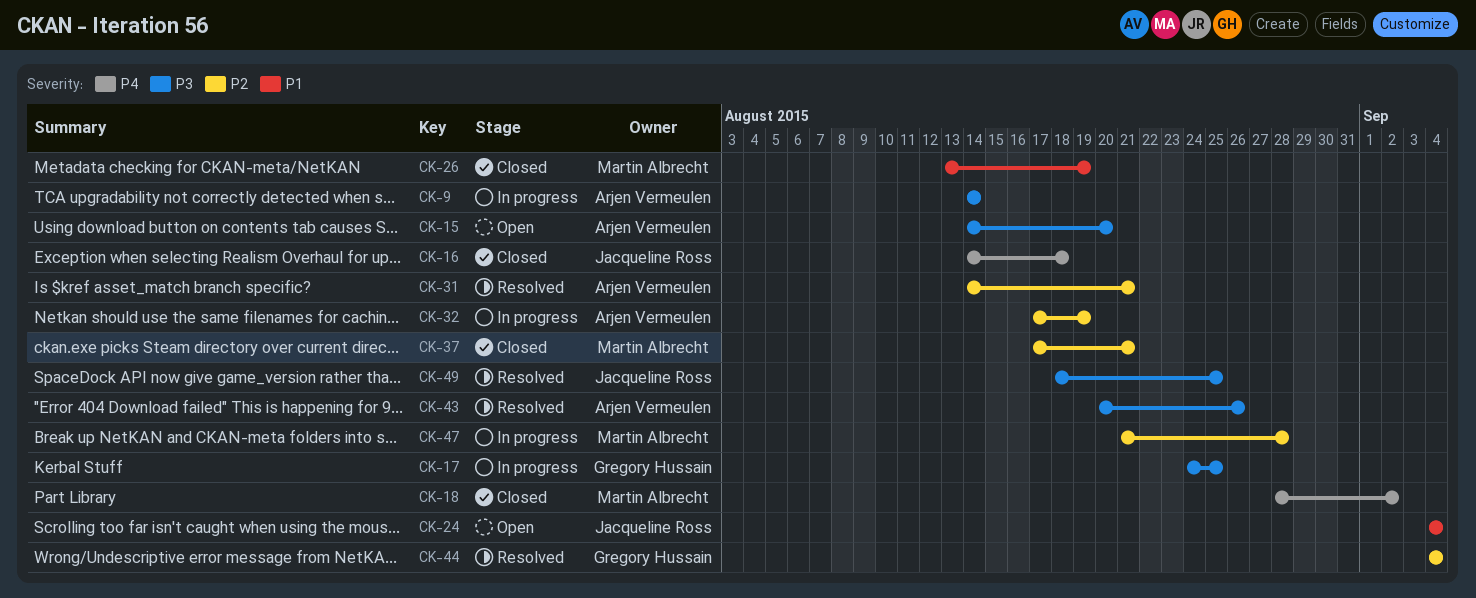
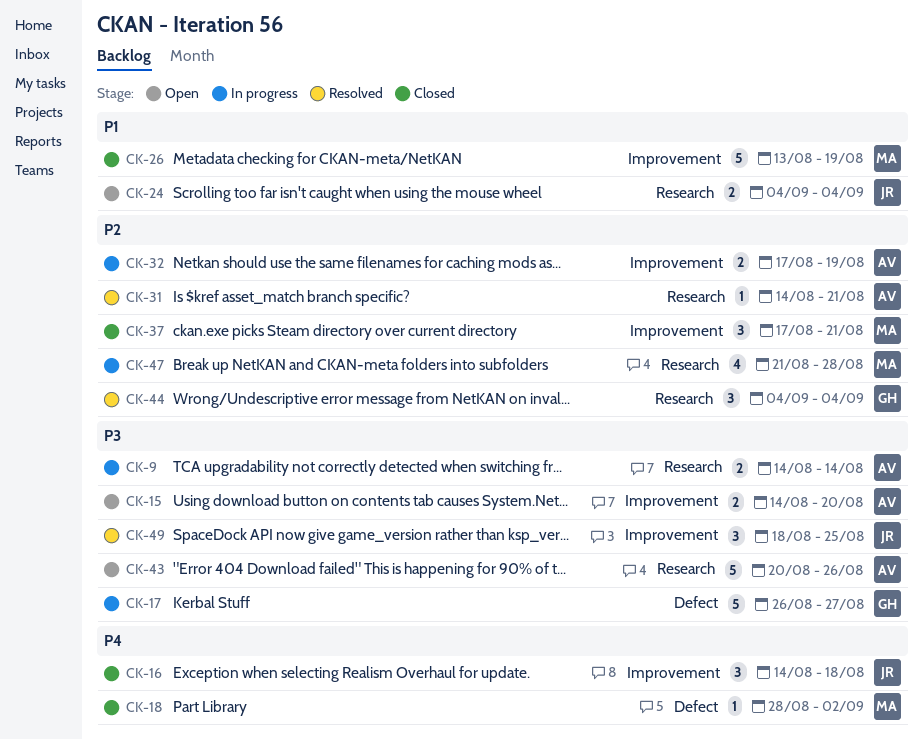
CK-17, start: Aug 24 -> Aug 26
CK-17, due: Aug 25 -> Aug 27
CK-43, status: Resolved -> Open

